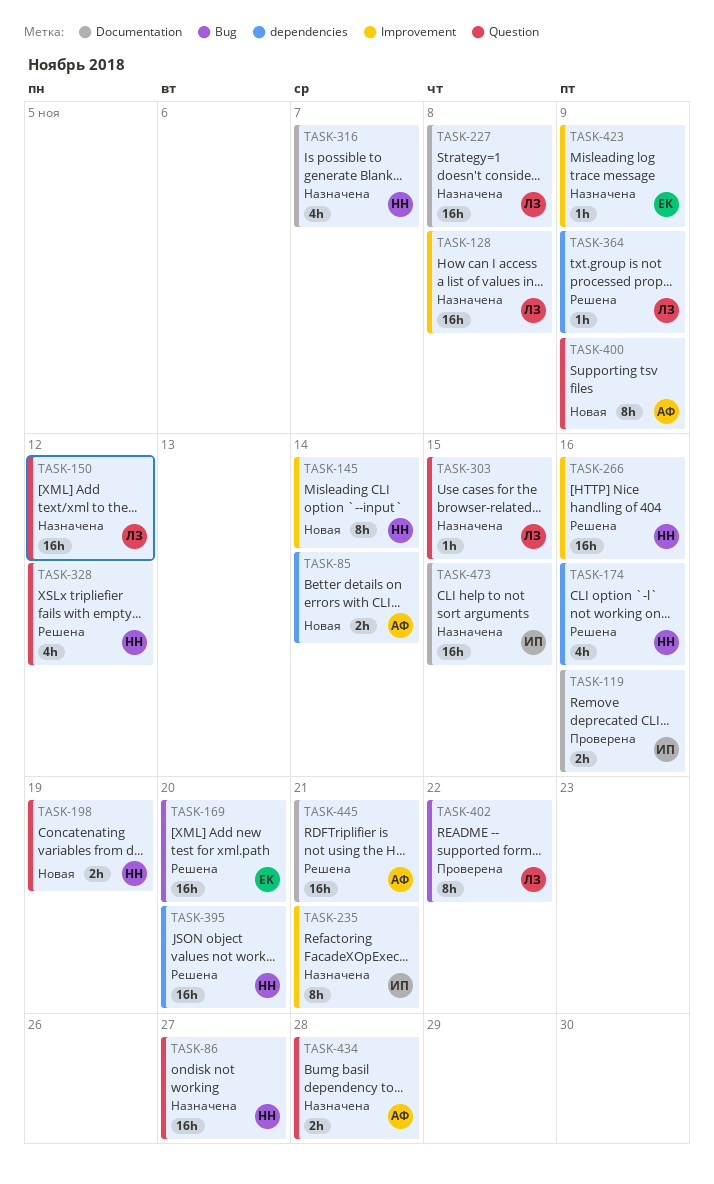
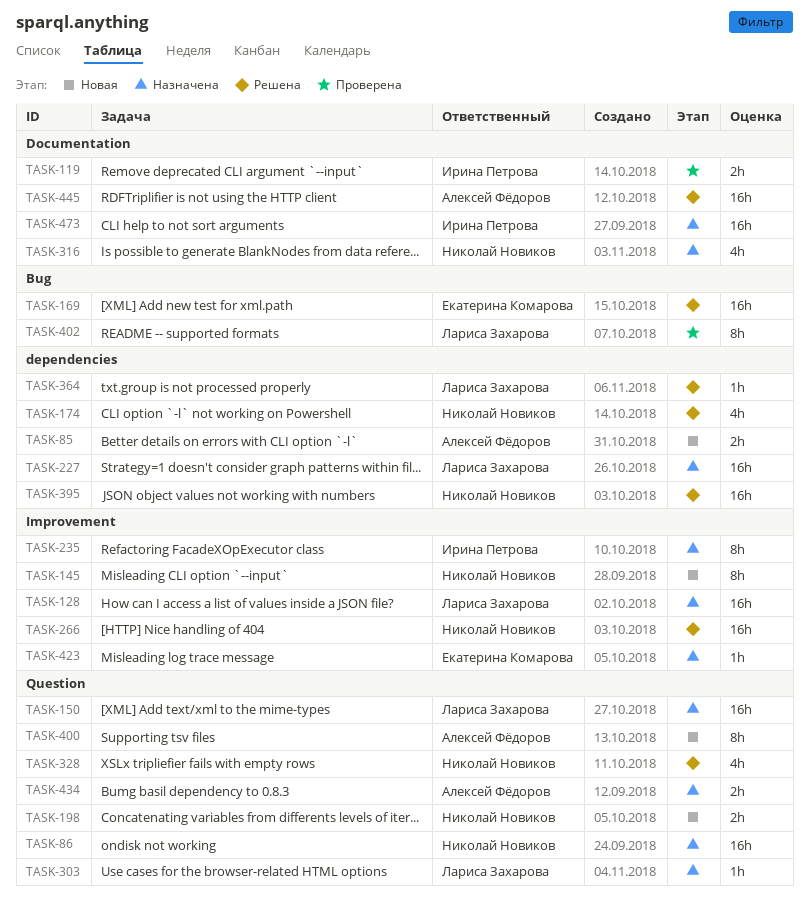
TASK-227, label: Documentation -> dependencies

